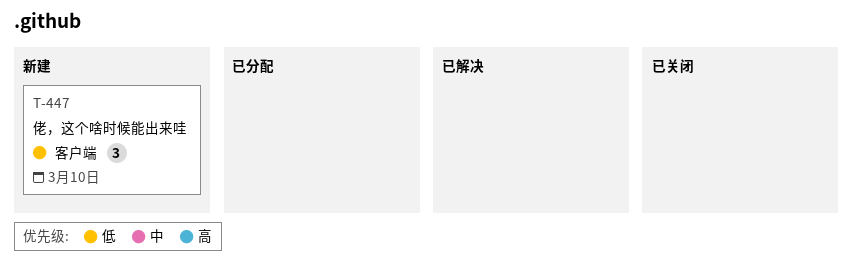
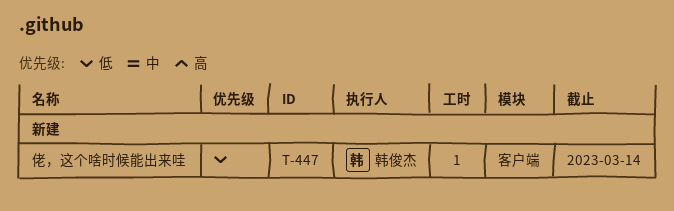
T-447, estimate: 3 -> 1
T-447, due: Mar 10 -> Mar 14

